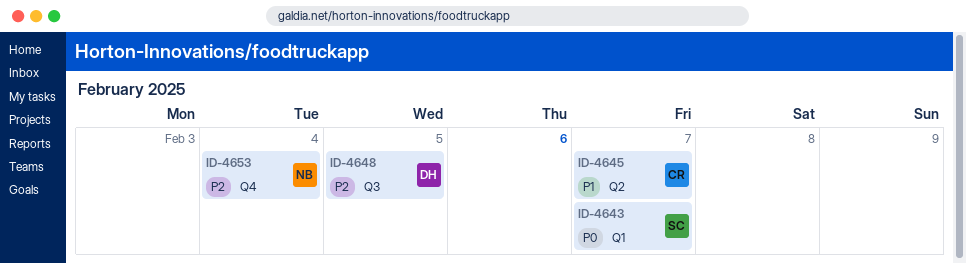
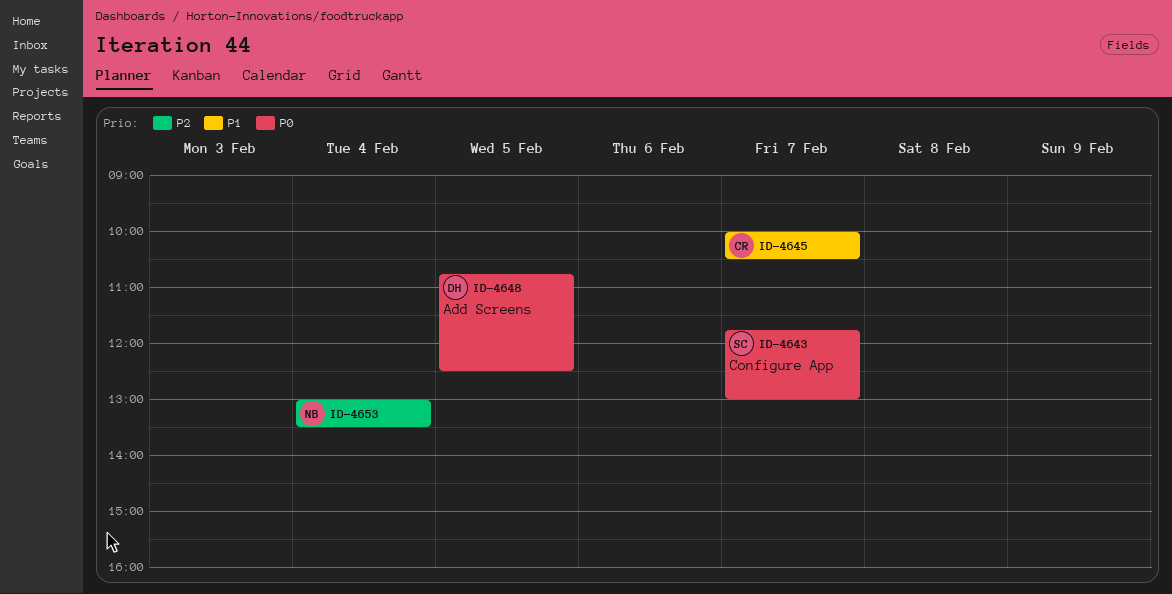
ID-4648, priority: P2 -> P0

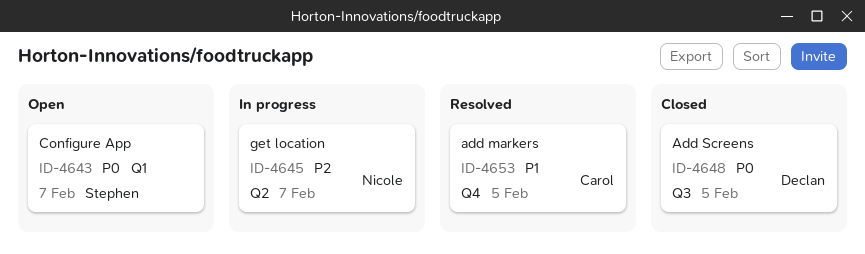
ID-4645, owner: Carol -> Nicole
ID-4645, priority: P1 -> P2
ID-4653, owner: Nicole -> Carol
ID-4653, priority: P2 -> P1
ID-4653, day: Feb 4 -> Feb 5

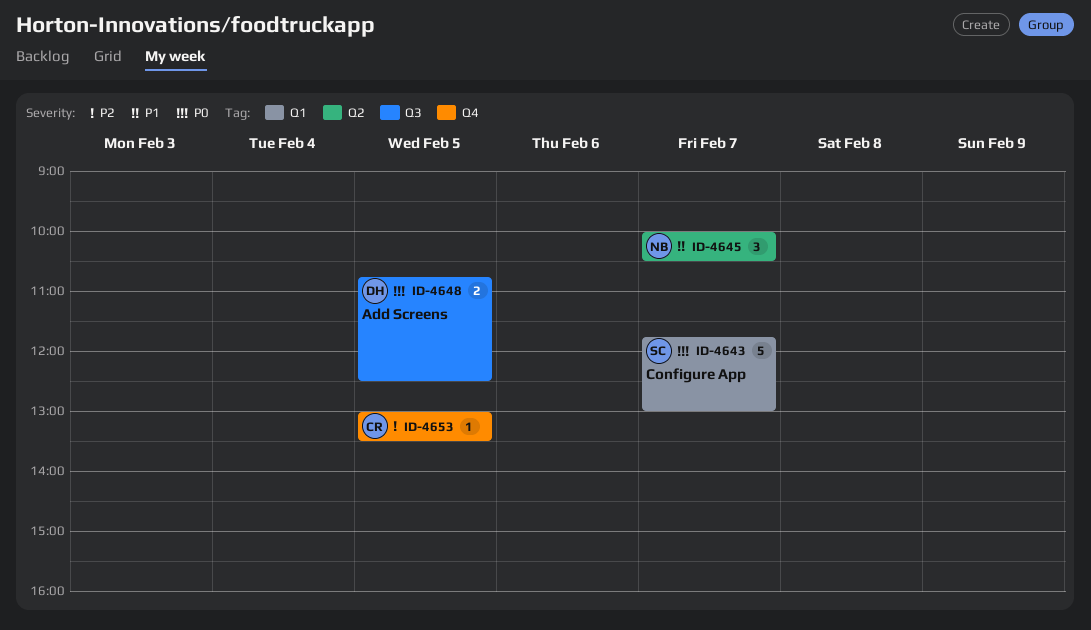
ID-4645, priority: P2 -> P1
ID-4653, priority: P1 -> P2

